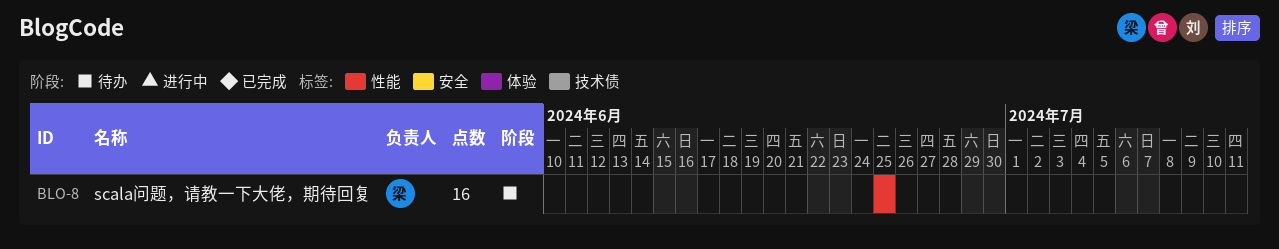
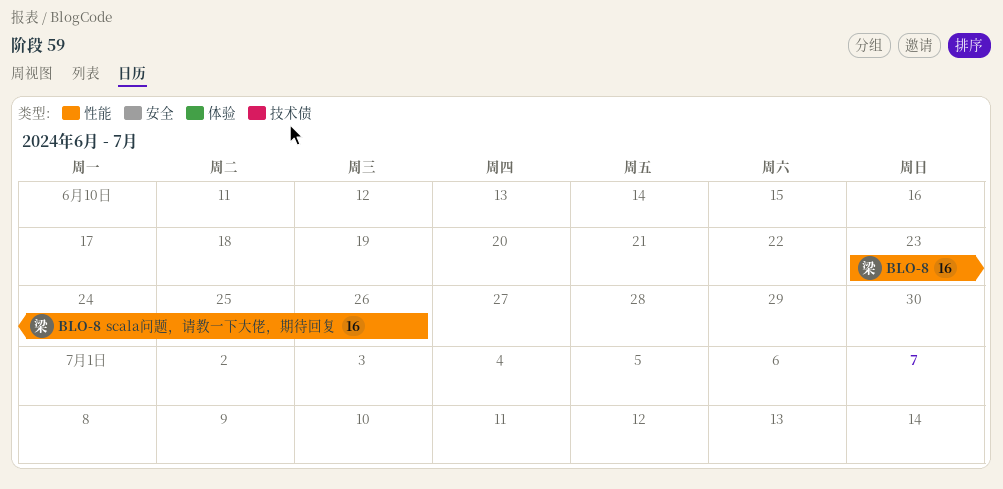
BLO-8, start: Jun 25 -> Jun 23
BLO-8, due: Jun 25 -> Jun 26

